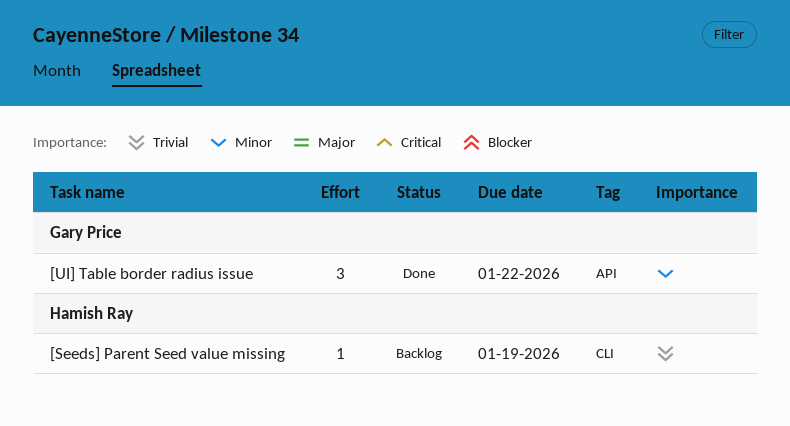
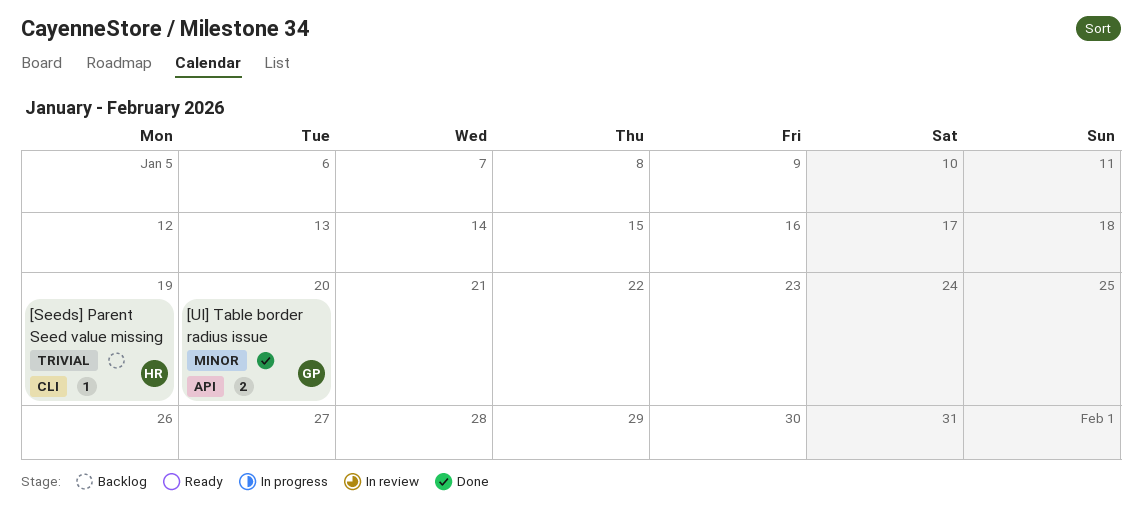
[UI] Table border radius issue, estimate: 3 -> 2
[UI] Table border radius issue, due: Jan 22 -> Jan 20

